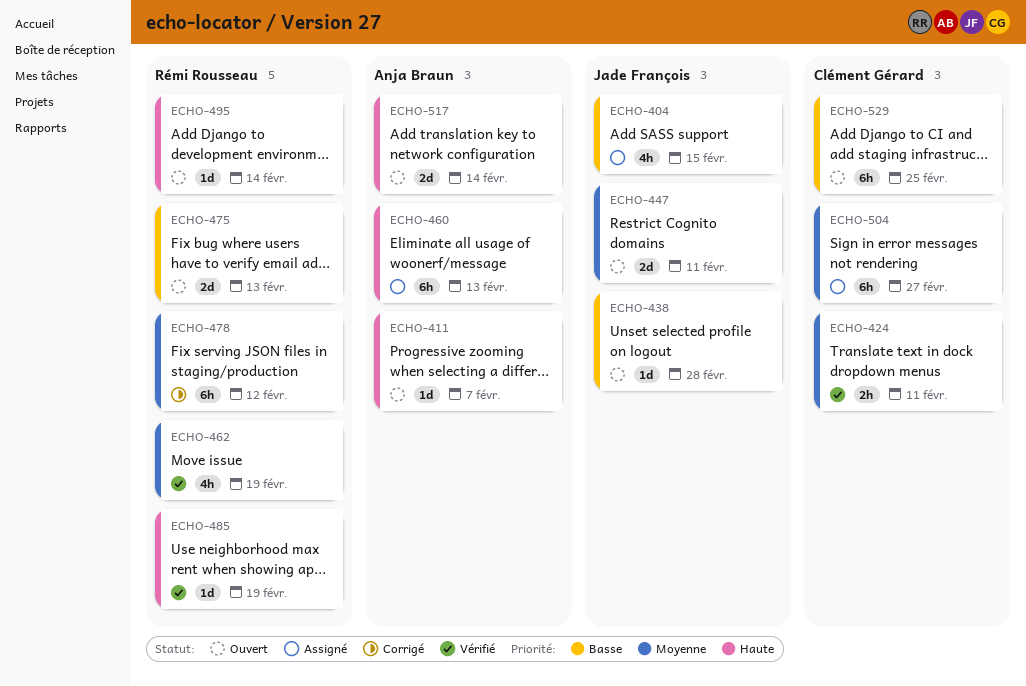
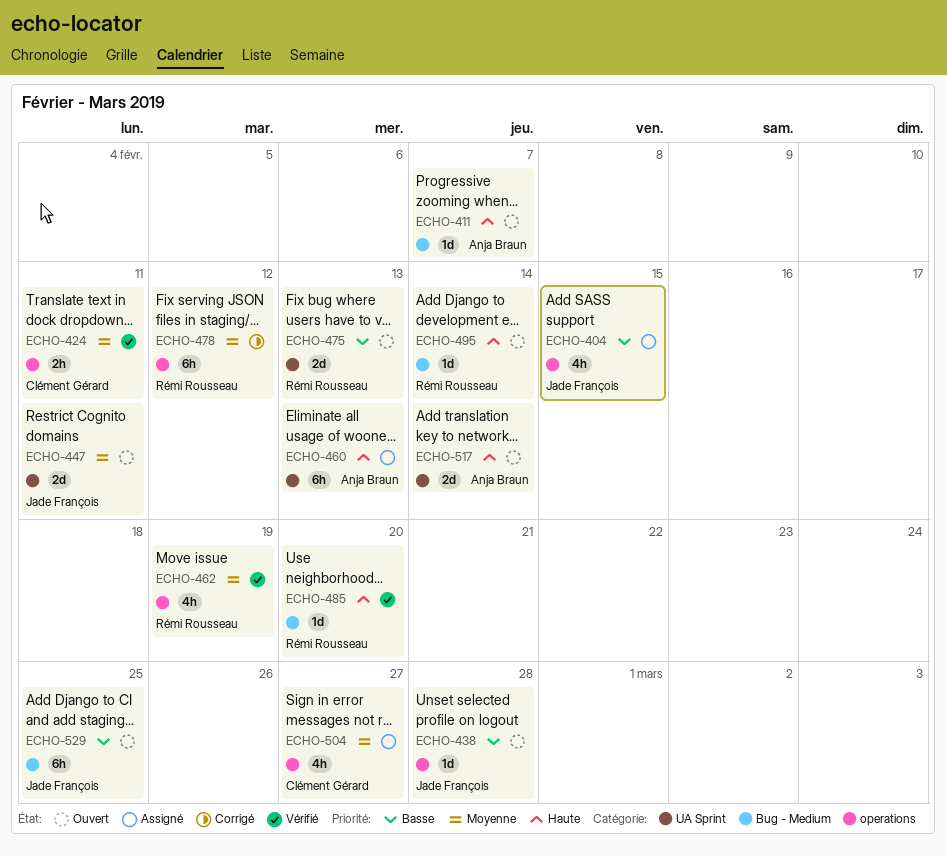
ECHO-485, due: Feb 19 -> Feb 20
ECHO-504, estimate: 6h -> 4h
ECHO-529, owner: Clément Gérard -> Jade François

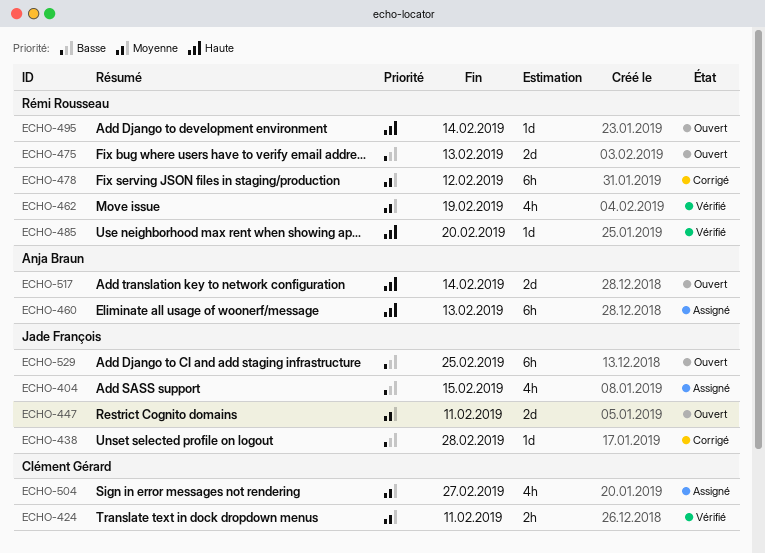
ECHO-411: present -> none
ECHO-438, status: Ouvert -> Corrigé

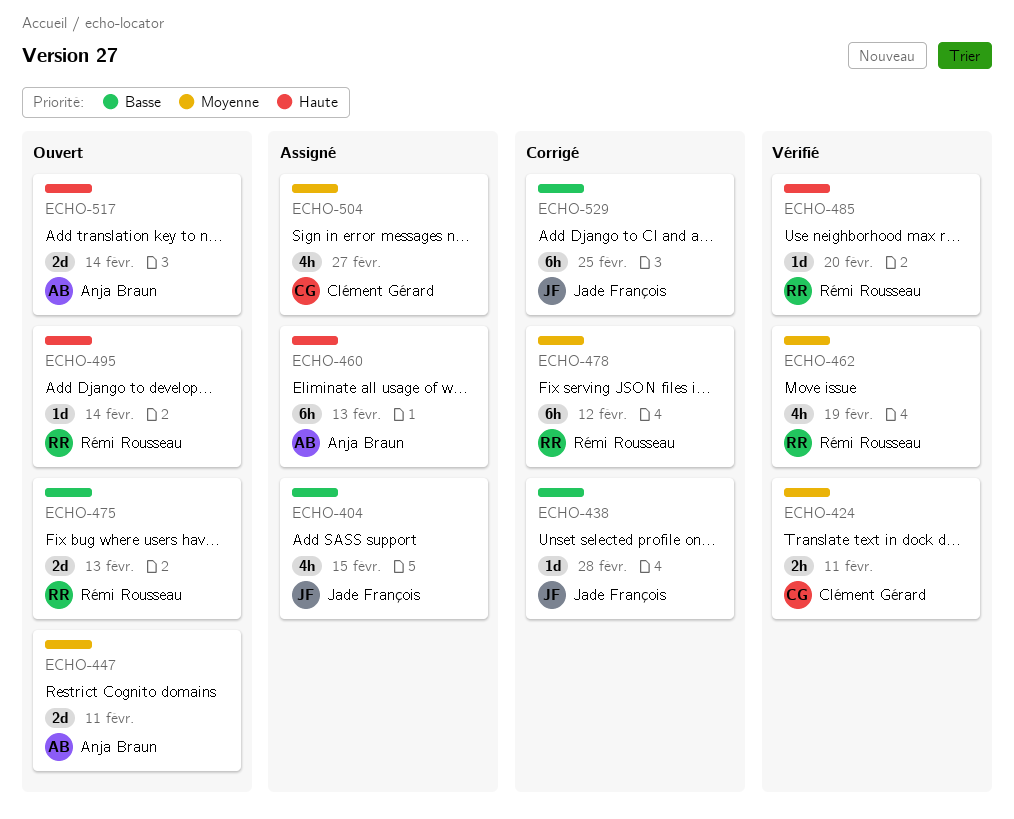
ECHO-447, owner: Jade François -> Anja Braun
ECHO-529, status: Ouvert -> Corrigé

